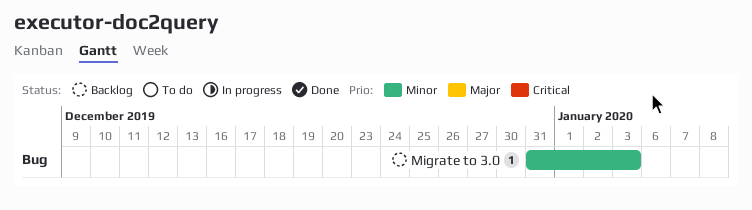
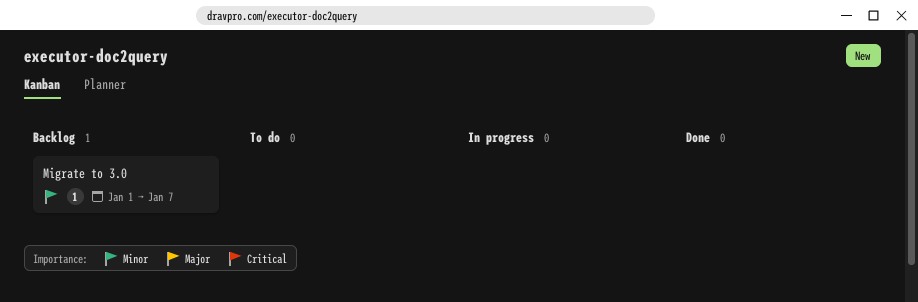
Migrate to 3.0, start: Dec 31 -> Jan 1
Migrate to 3.0, due: Jan 3 -> Jan 7

